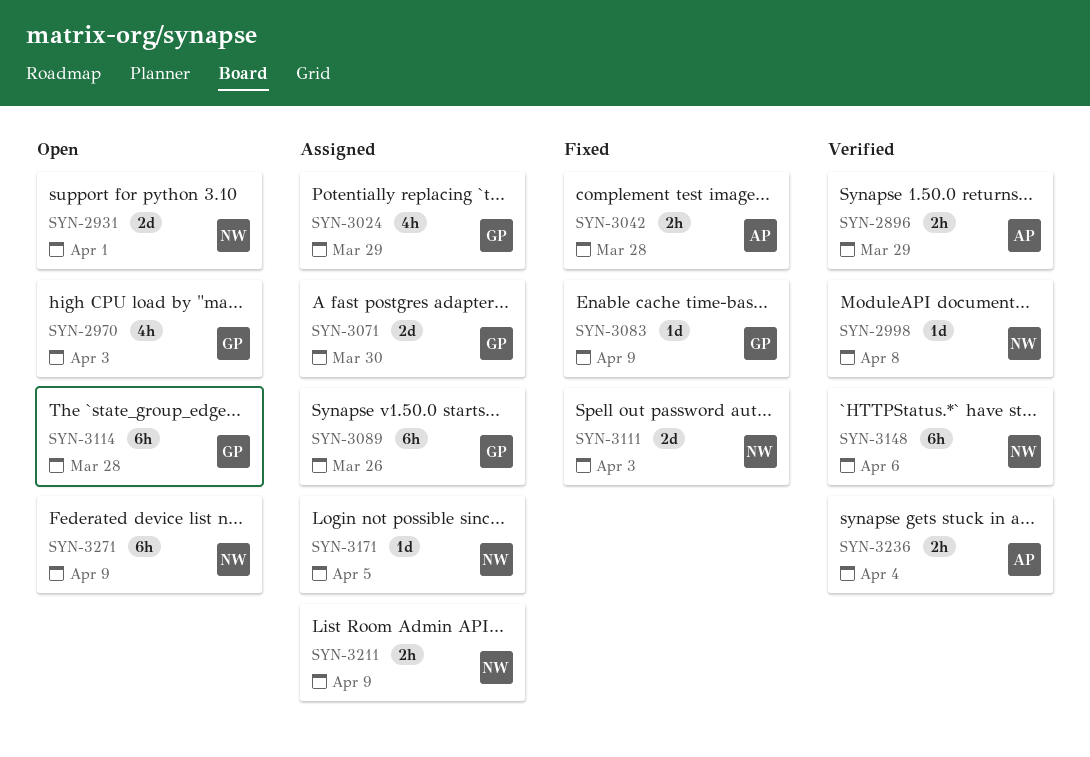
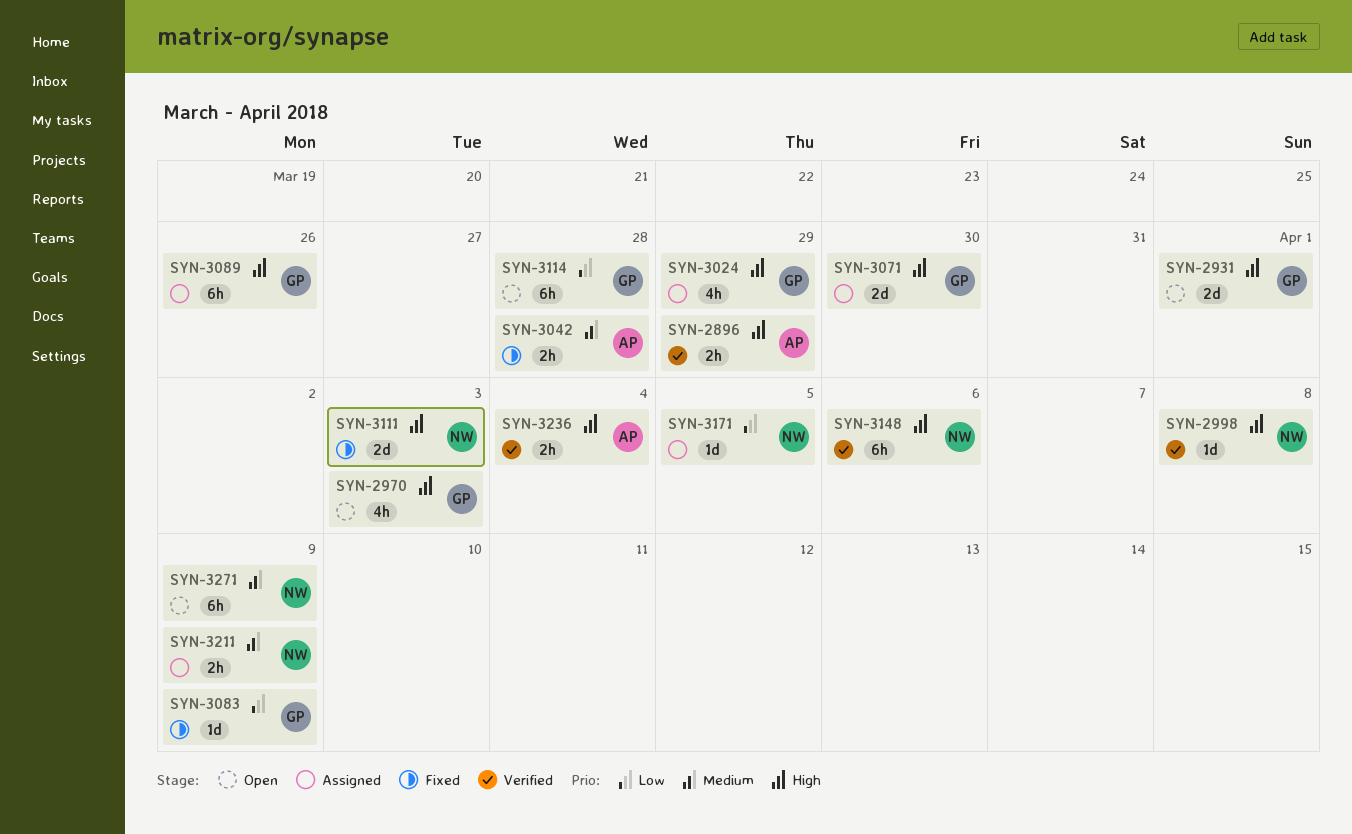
SYN-2931, owner: NW -> GP

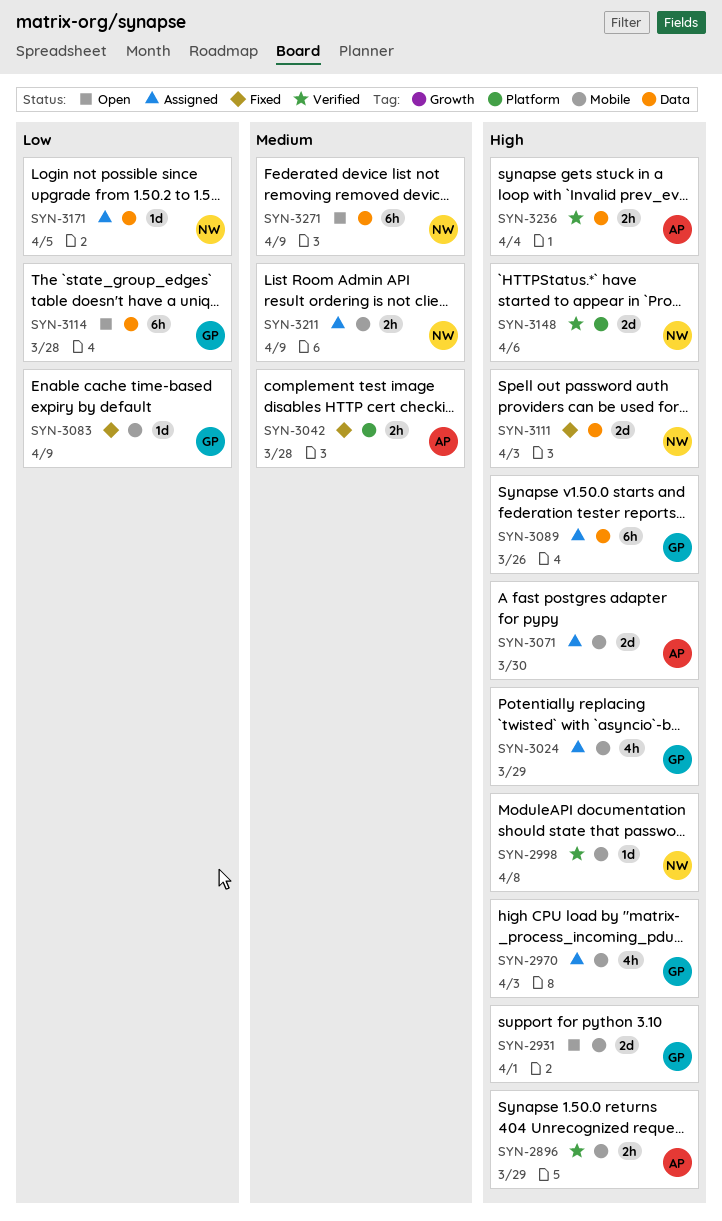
SYN-2970, status: Open -> Assigned
SYN-3071, owner: GP -> AP
SYN-3148, estimate: 6h -> 2d

